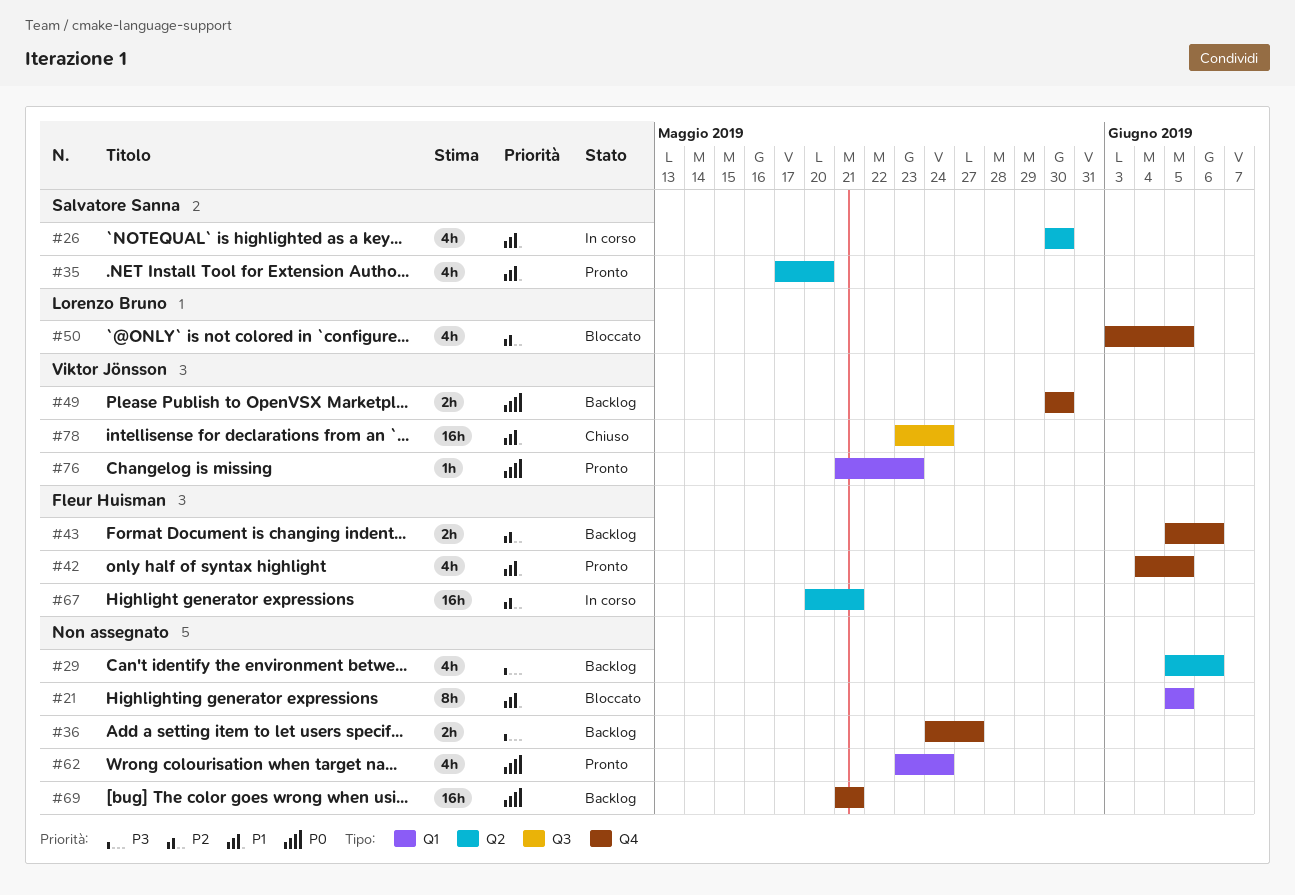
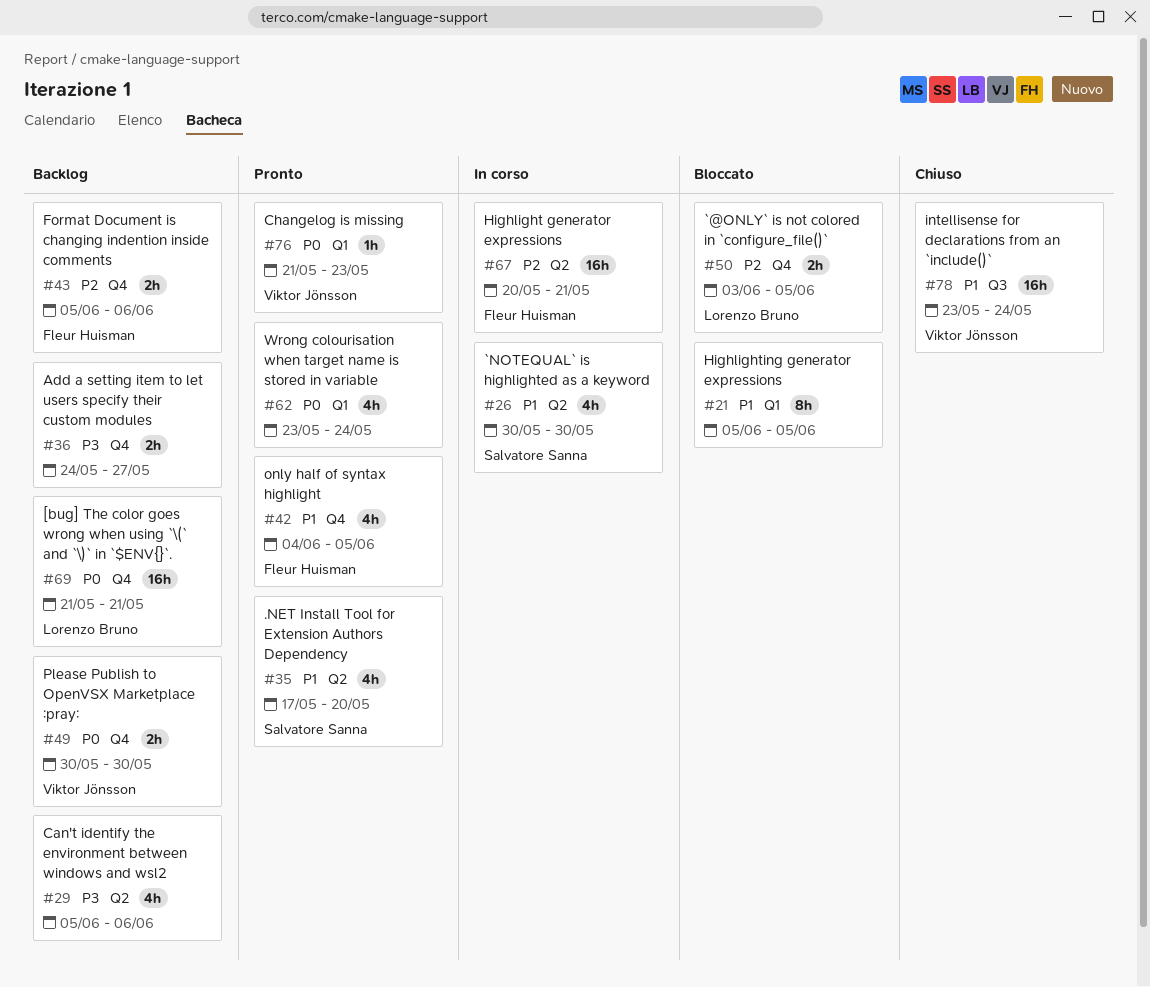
#50, estimate: 4h -> 2h
#69, owner: none -> Lorenzo Bruno

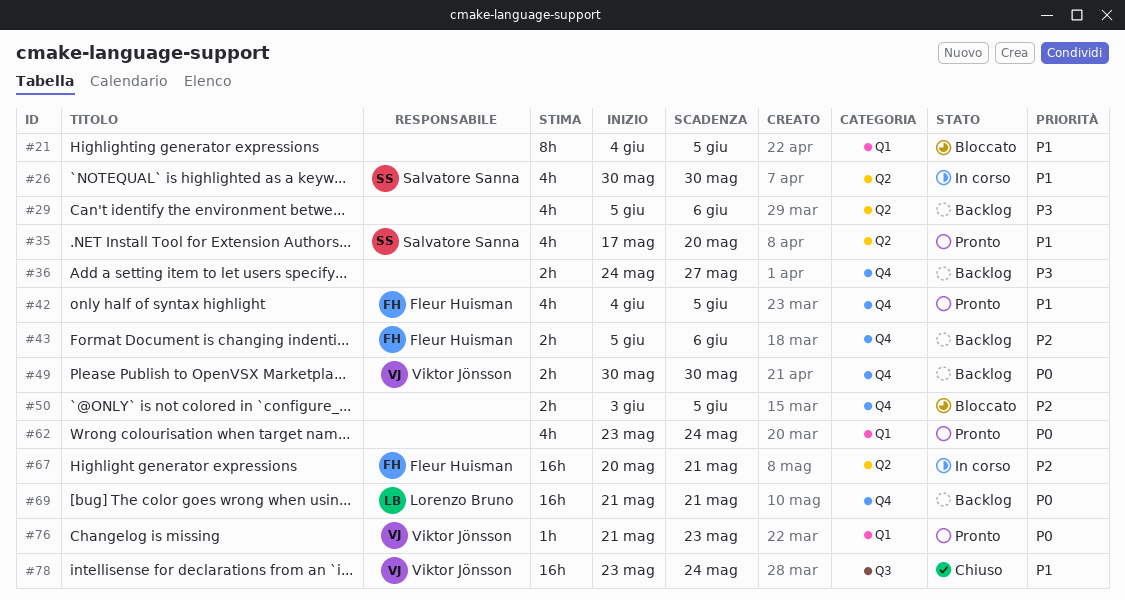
#21, start: Jun 5 -> Jun 4
#50, owner: Lorenzo Bruno -> none

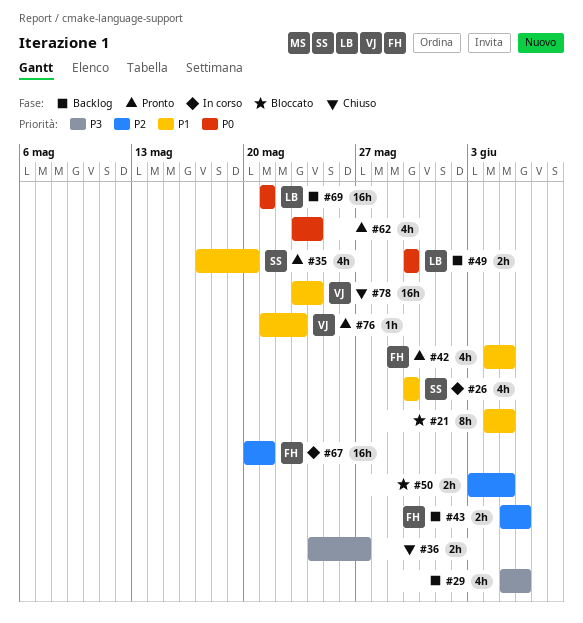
#36, status: Backlog -> Chiuso
#49, owner: Viktor Jönsson -> Lorenzo Bruno
#76, priority: P0 -> P1

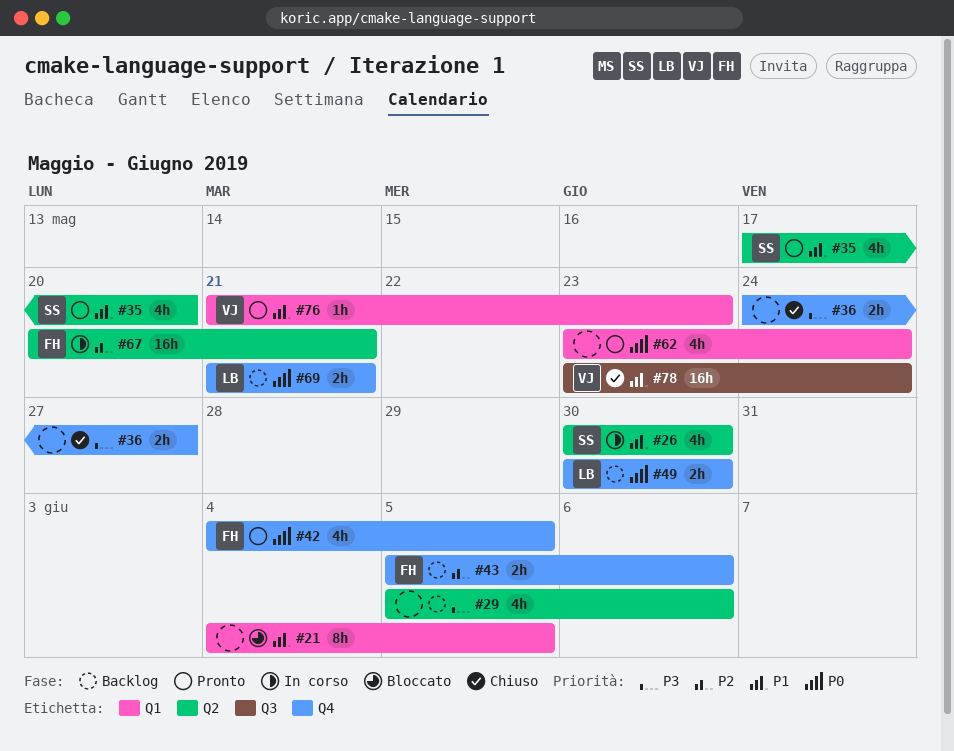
#42, priority: P1 -> P0
#50: present -> none
#69, estimate: 16h -> 2h

